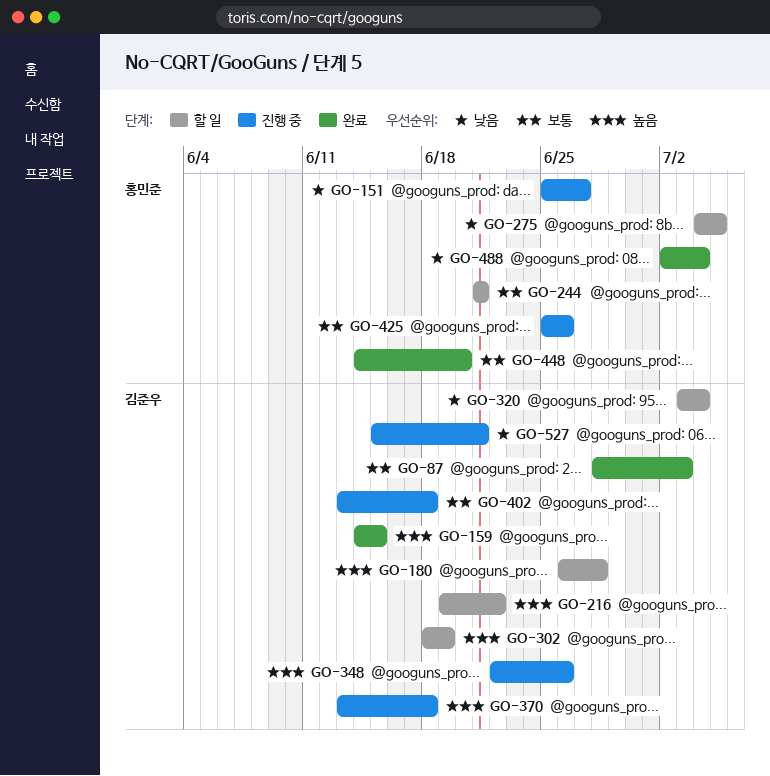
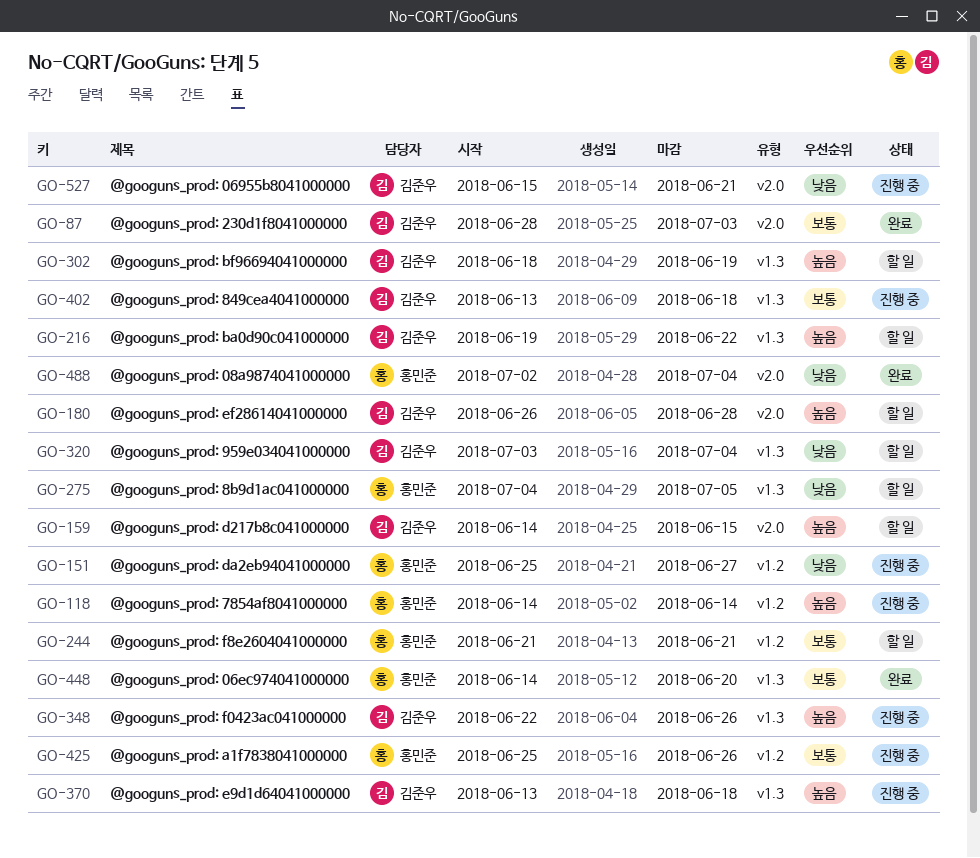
GO-118: none -> present
GO-159, status: 완료 -> 할 일

